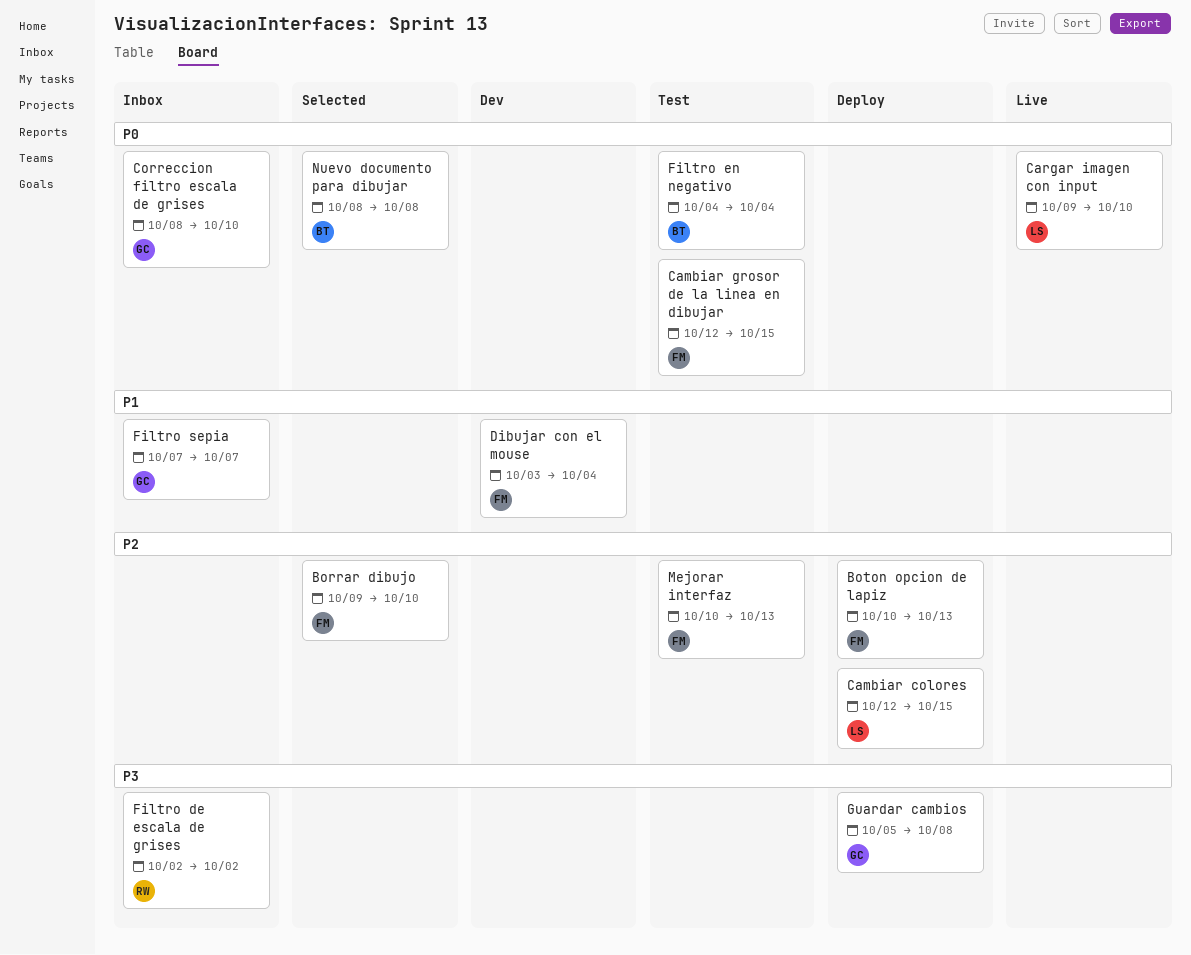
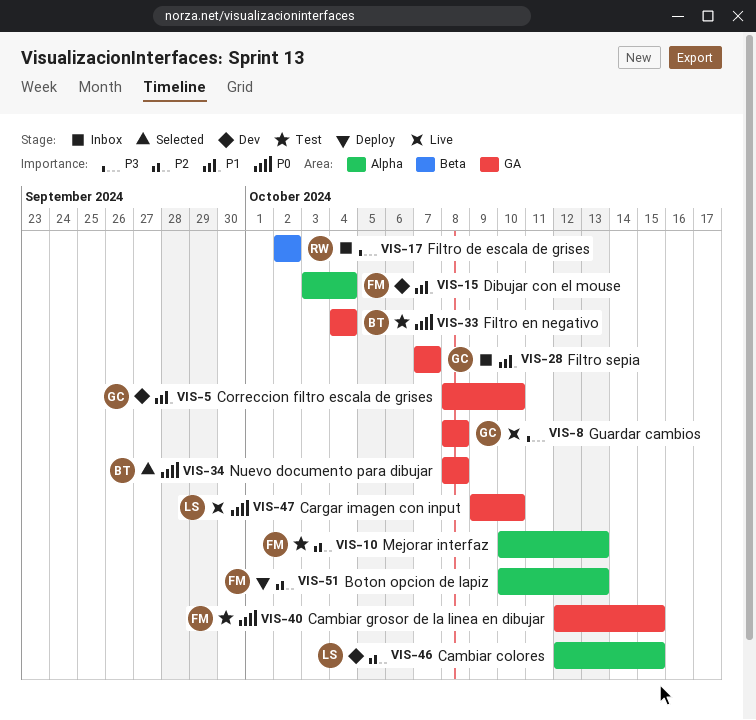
Borrar dibujo: present -> none
Cambiar colores, status: Deploy -> Dev
Correccion filtro escala de grises, status: Inbox -> Dev
Correccion filtro escala de grises, priority: P0 -> P1
Guardar cambios, status: Deploy -> Live
Guardar cambios, start: Oct 5 -> Oct 8

